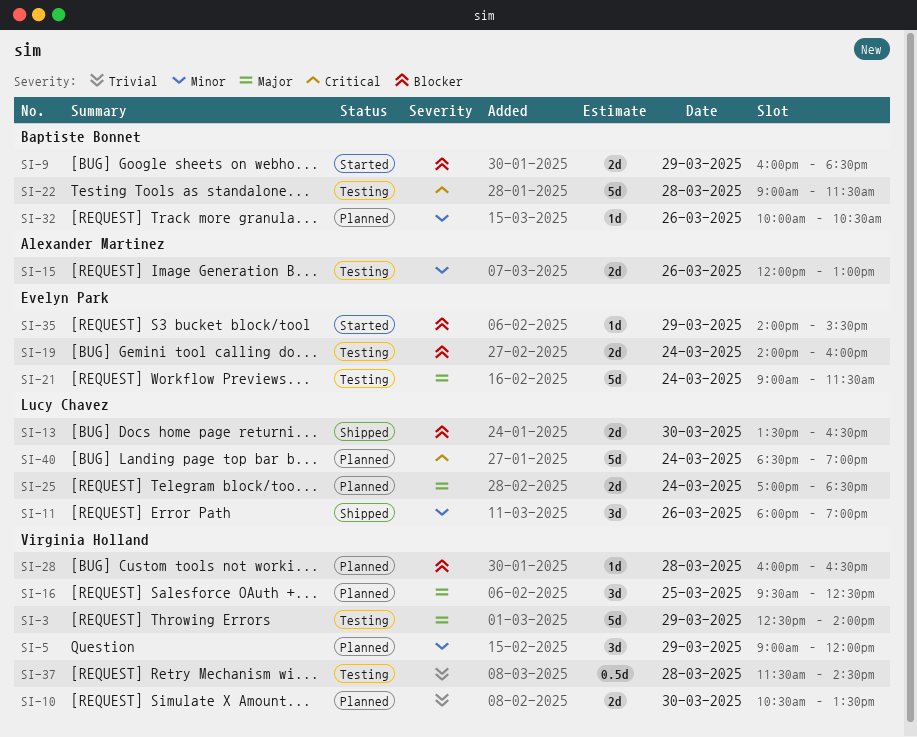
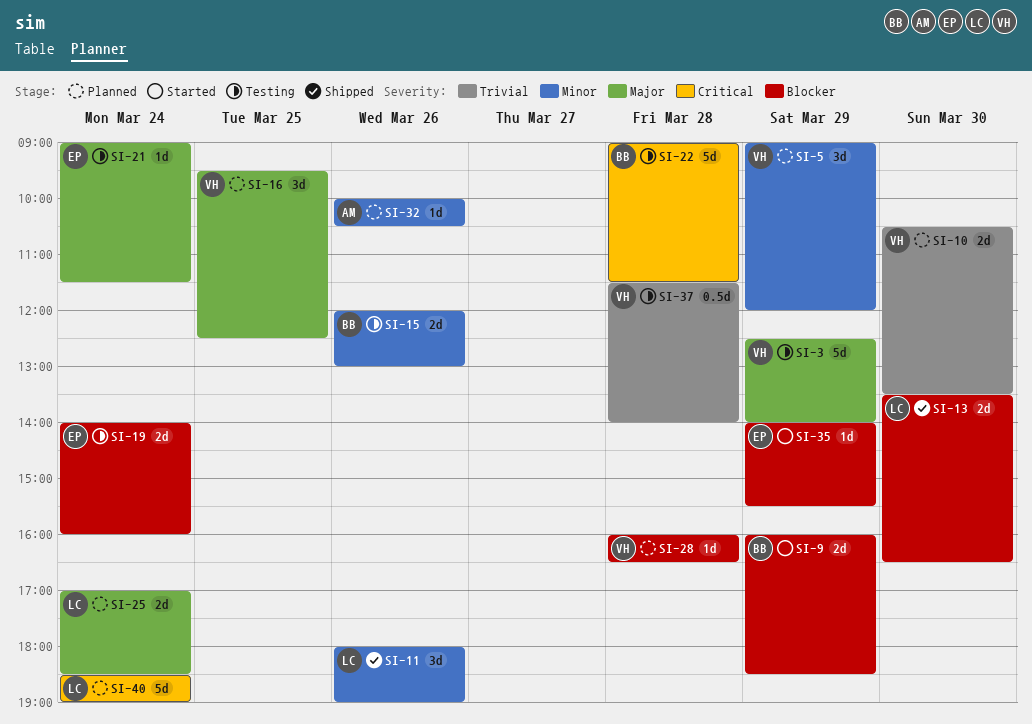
SI-15, owner: Alexander Martinez -> Baptiste Bonnet
SI-21, estimate: 5d -> 1d
SI-32, owner: Baptiste Bonnet -> Alexander Martinez
SI-37, ends: 14:30 -> 14:00

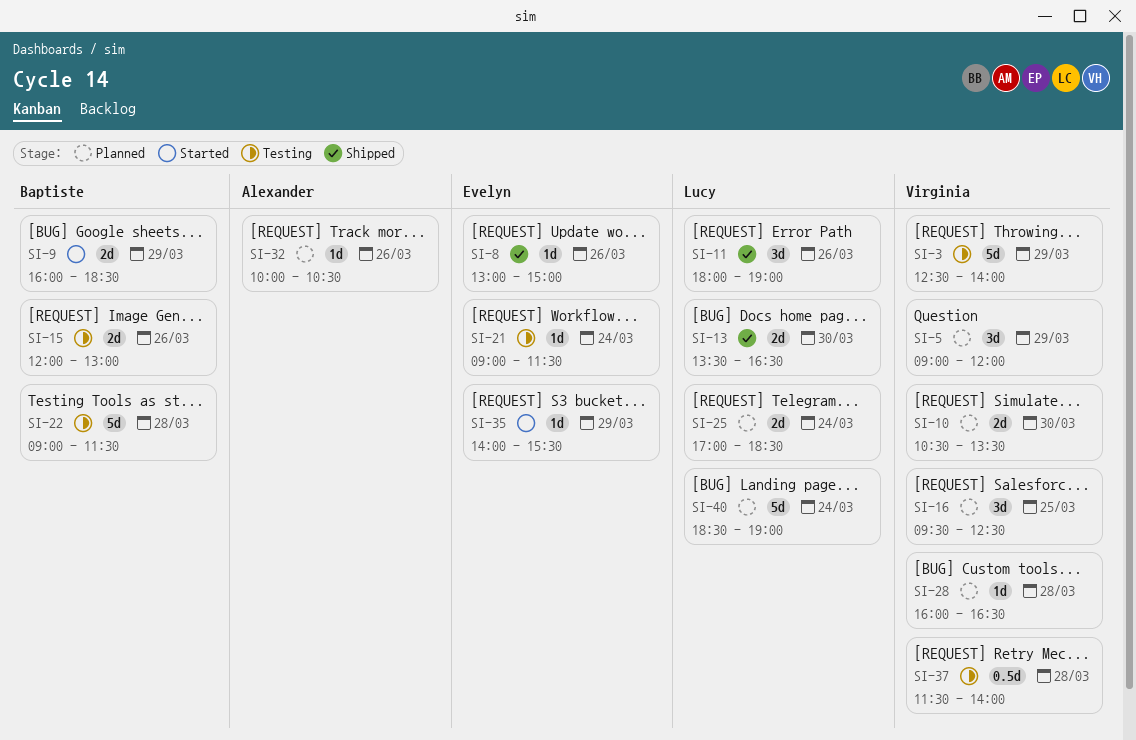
SI-8: none -> present
SI-19: present -> none

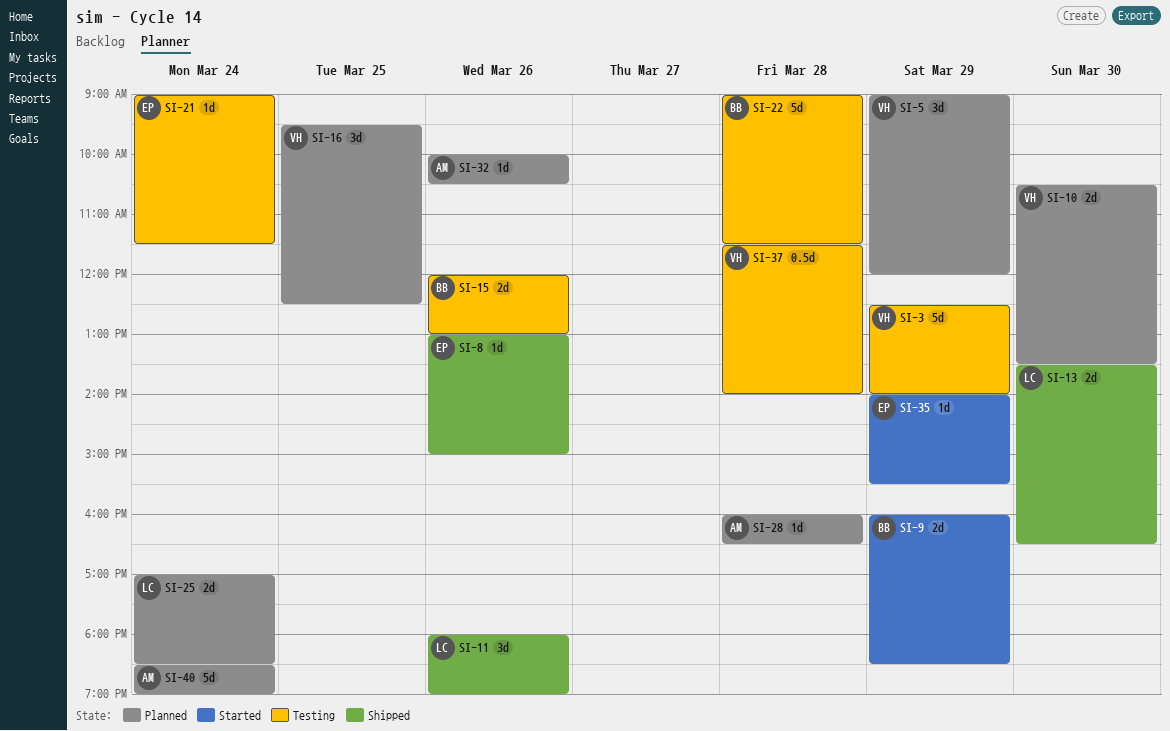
SI-28, owner: Virginia -> Alexander
SI-40, owner: Lucy -> Alexander

